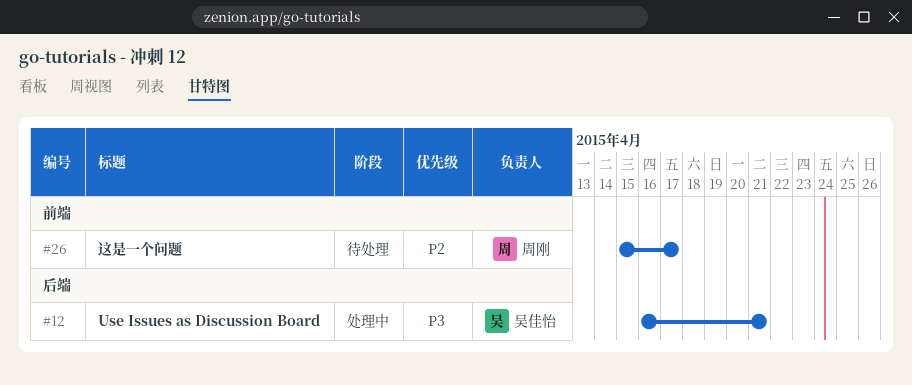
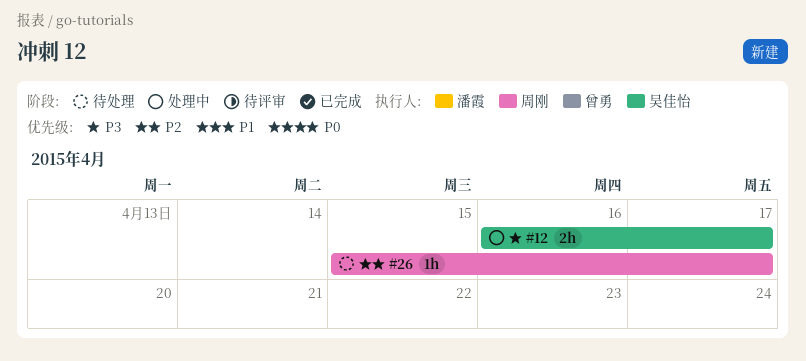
#12, due: Apr 21 -> Apr 17

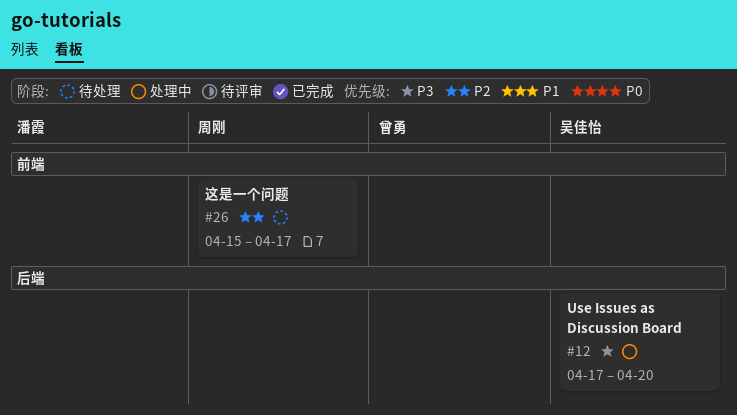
#12, start: Apr 16 -> Apr 17
#12, due: Apr 17 -> Apr 20

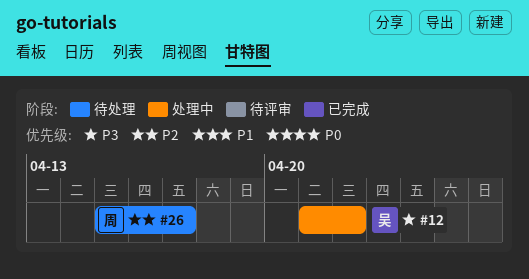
#12, start: Apr 17 -> Apr 21
#12, due: Apr 20 -> Apr 22

